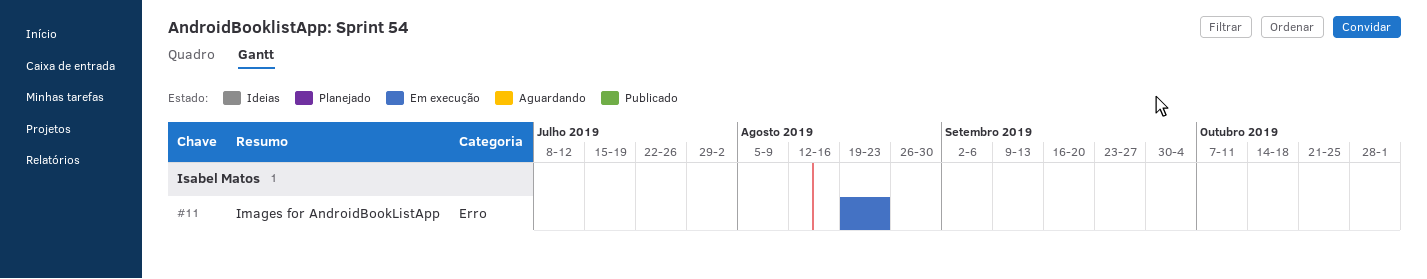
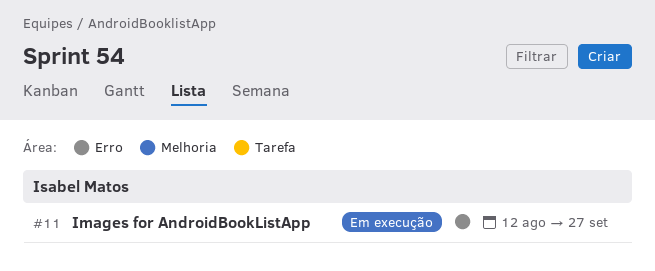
#11, start: Aug 19 -> Aug 12
#11, due: Aug 23 -> Sep 27

